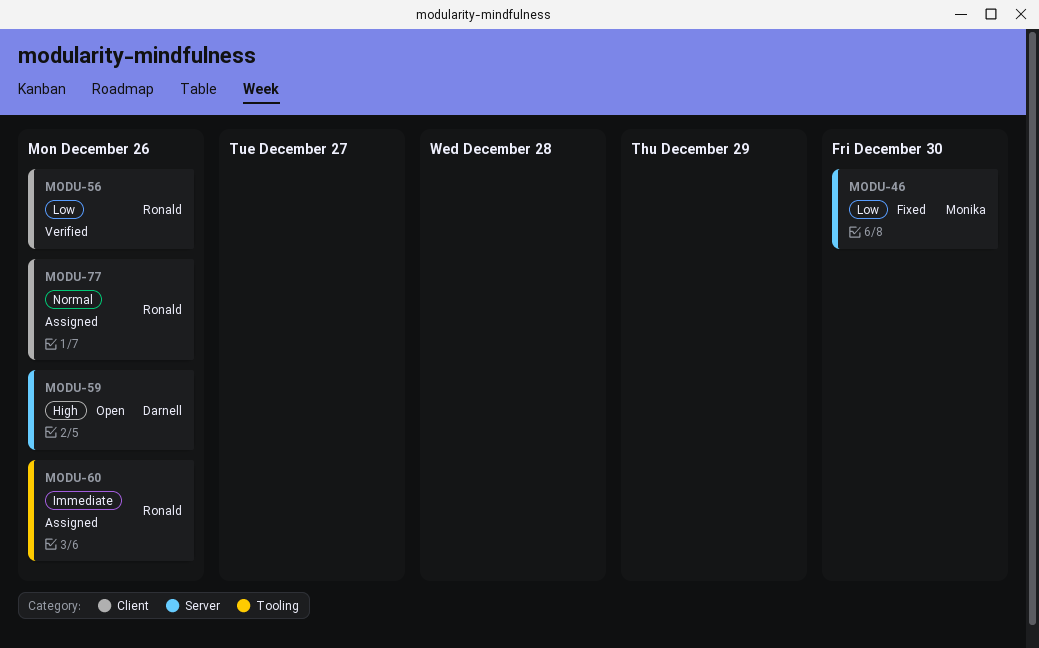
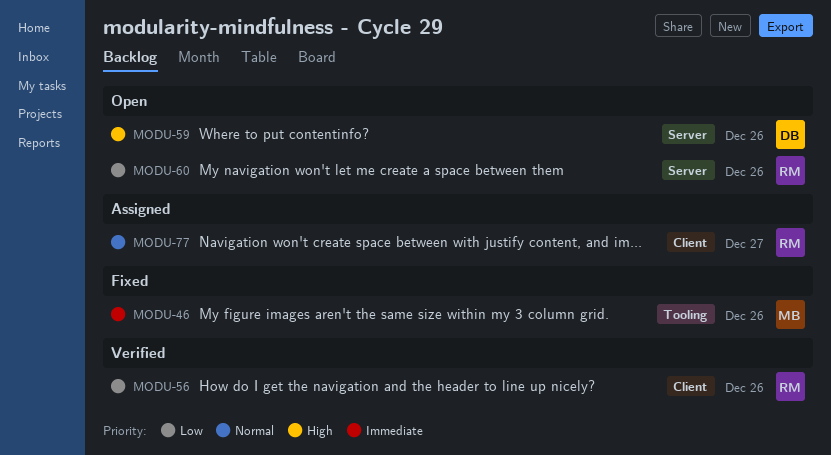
MODU-46, priority: Low -> Immediate
MODU-46, label: Server -> Tooling
MODU-46, due: Dec 30 -> Dec 26
MODU-60, status: Assigned -> Open
MODU-60, priority: Immediate -> Low
MODU-60, label: Tooling -> Server
MODU-77, due: Dec 26 -> Dec 27

